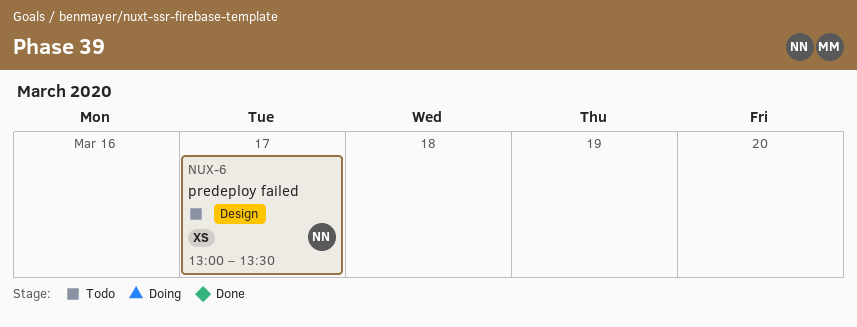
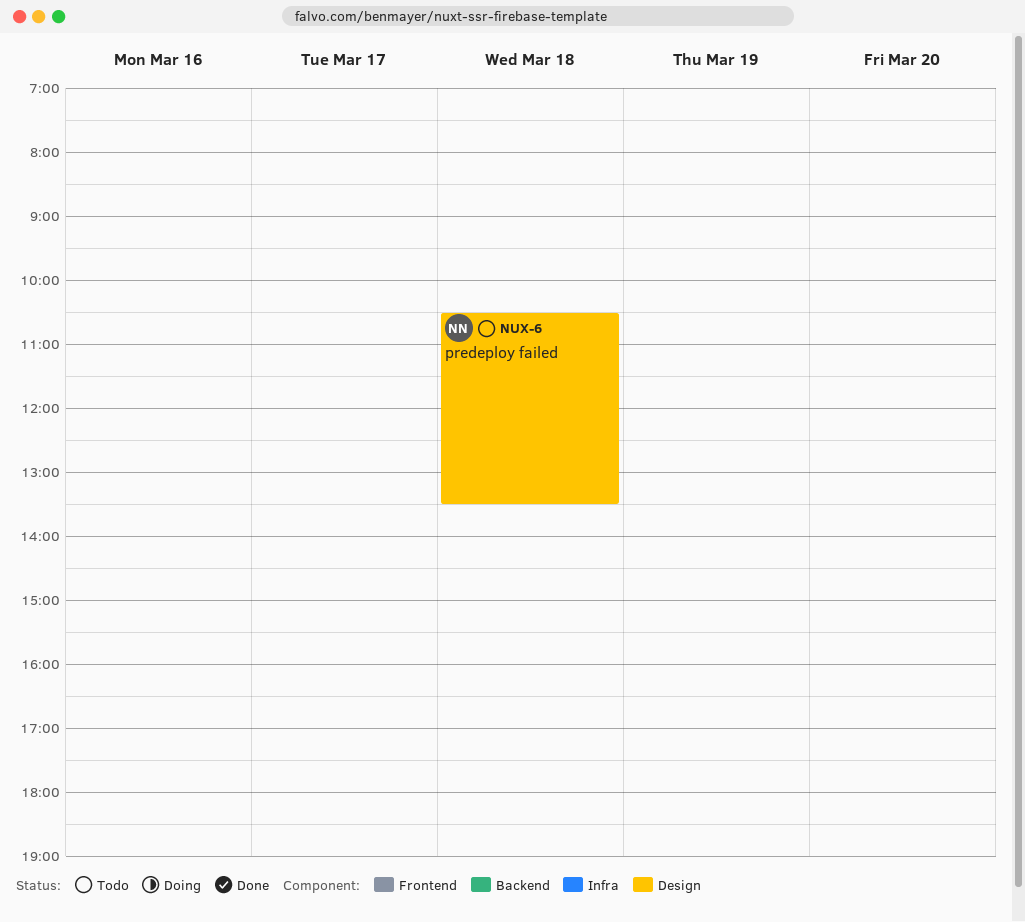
NUX-6, day: Mar 17 -> Mar 18
NUX-6, begins: 13:00 -> 10:30

